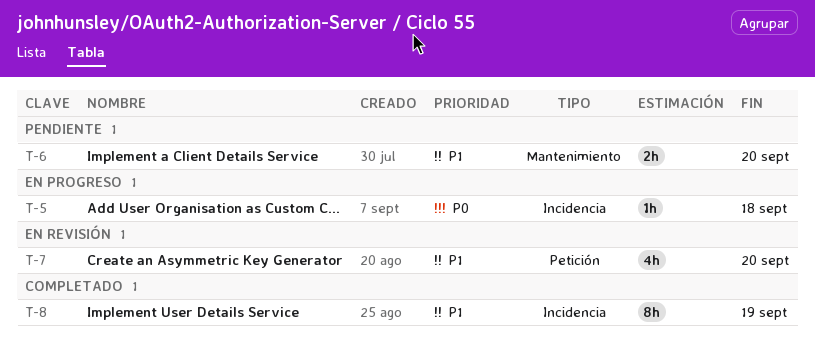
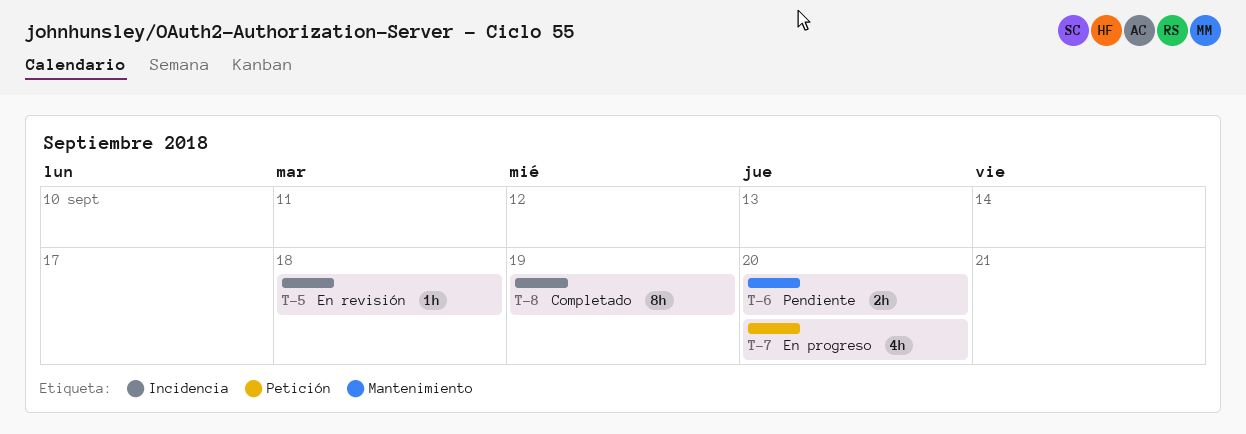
T-5, status: En progreso -> En revisión
T-7, status: En revisión -> En progreso

